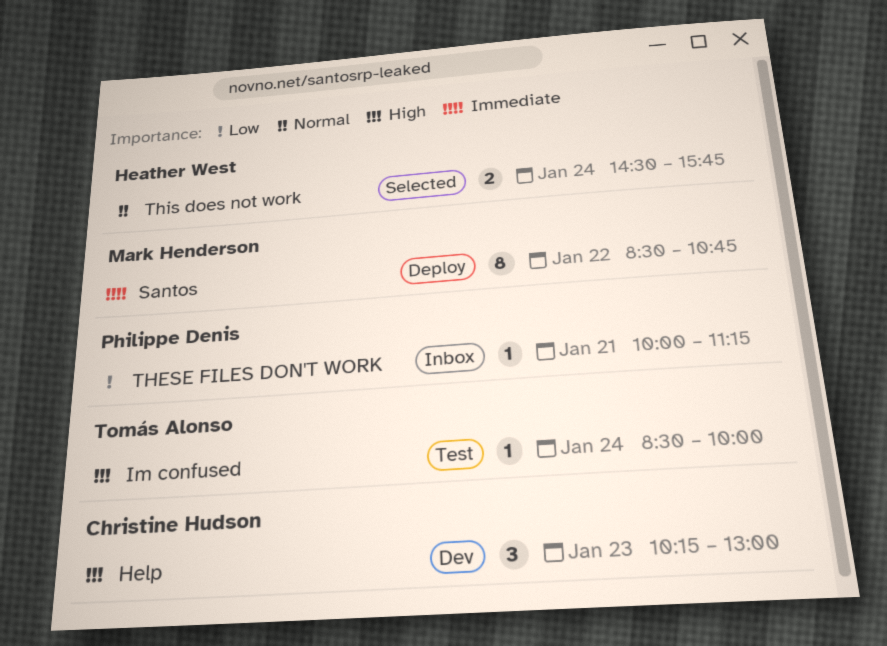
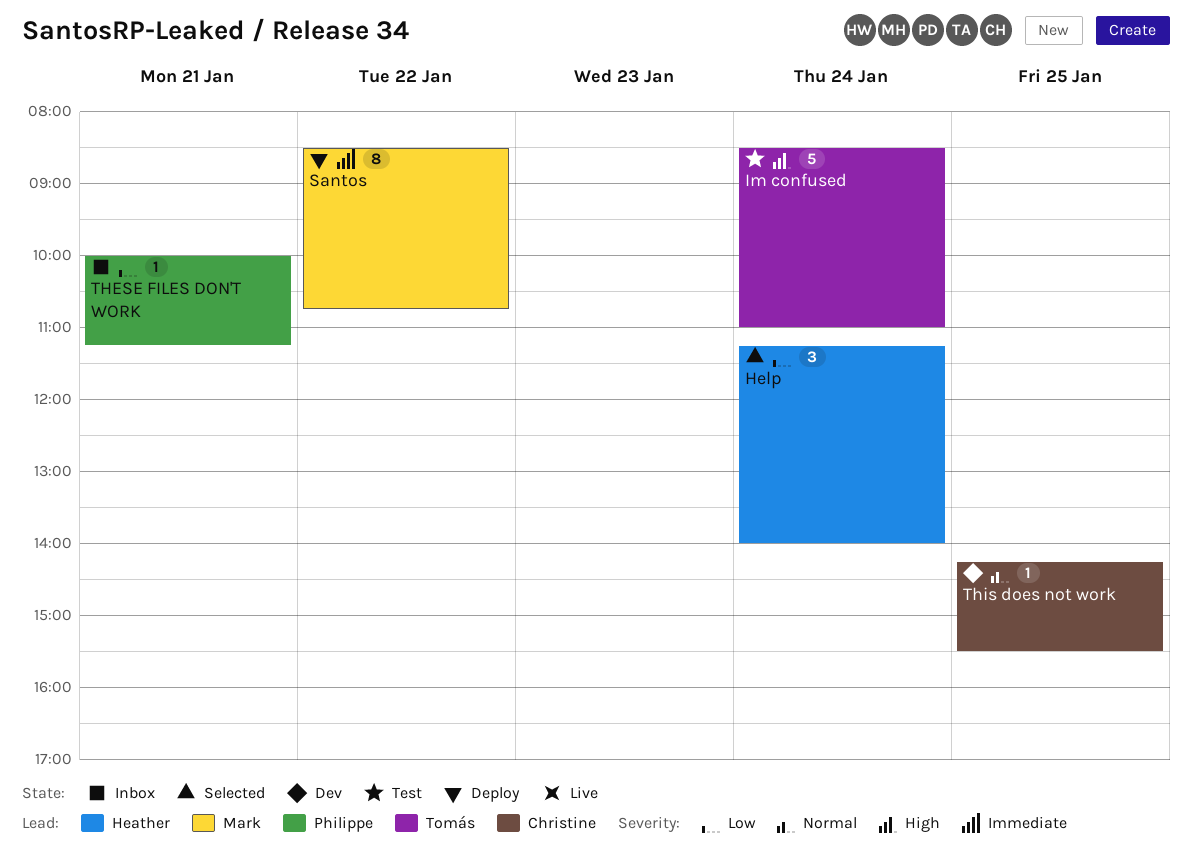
Help, status: Dev -> Selected
Help, owner: Christine Hudson -> Heather West
Help, priority: High -> Low
Help, day: Jan 23 -> Jan 24
Help, begins: 10:15 -> 11:15
Help, ends: 13:00 -> 14:00
Im confused, estimate: 1 -> 5
Im confused, ends: 10:00 -> 11:00
This does not work, status: Selected -> Dev
This does not work, owner: Heather West -> Christine Hudson
This does not work, estimate: 2 -> 1
This does not work, day: Jan 24 -> Jan 25
This does not work, begins: 14:30 -> 14:15
This does not work, ends: 15:45 -> 15:30

